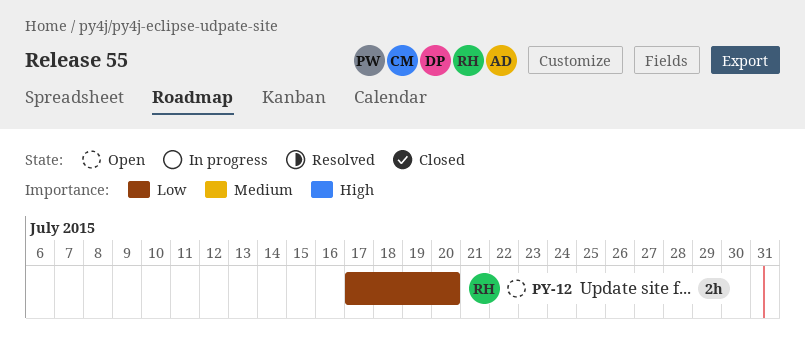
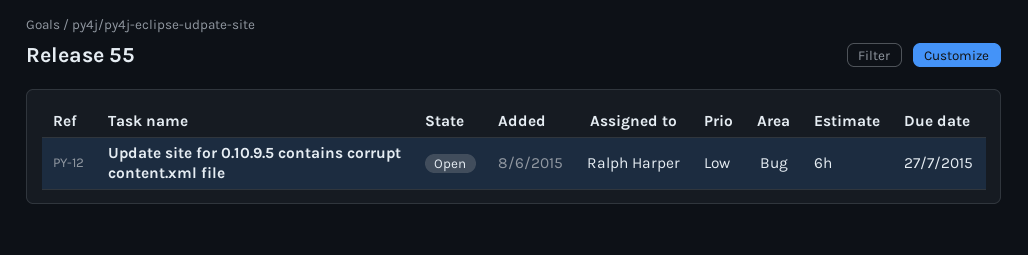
PY-12, estimate: 2h -> 6h
PY-12, due: Jul 20 -> Jul 27

